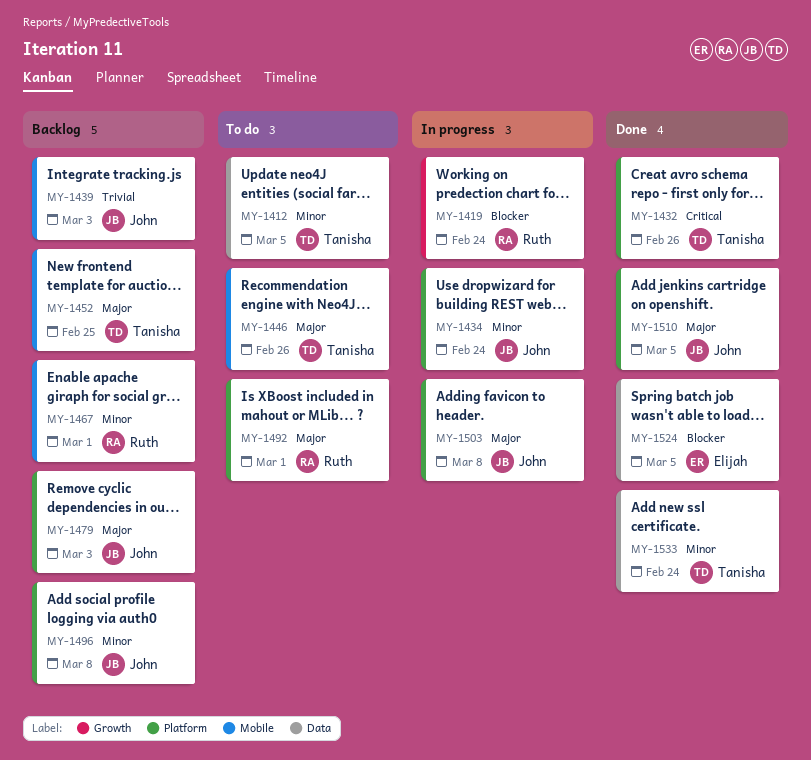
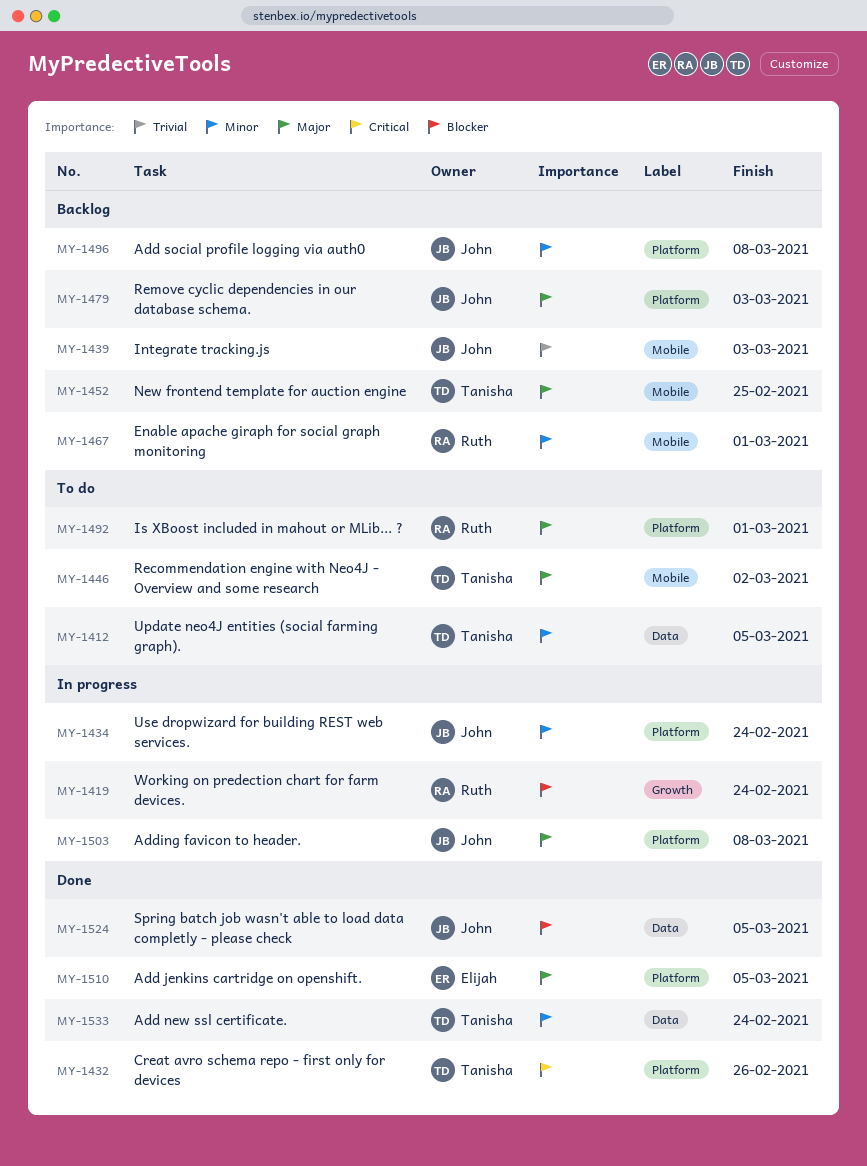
MY-1446, due: Feb 26 -> Mar 2
MY-1510, owner: John -> Elijah
MY-1524, owner: Elijah -> John

